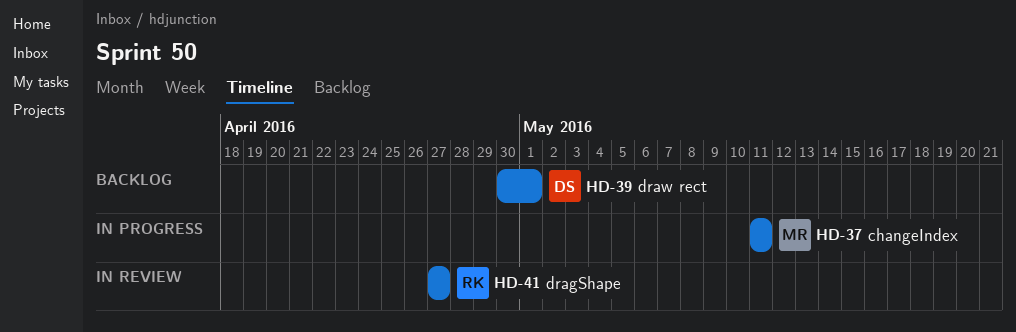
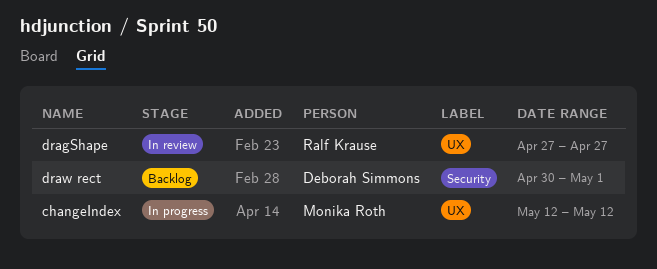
changeIndex, start: May 11 -> May 12
changeIndex, due: May 11 -> May 12

